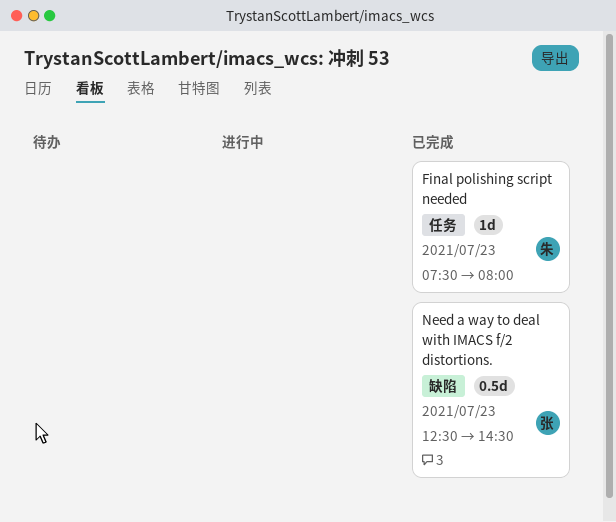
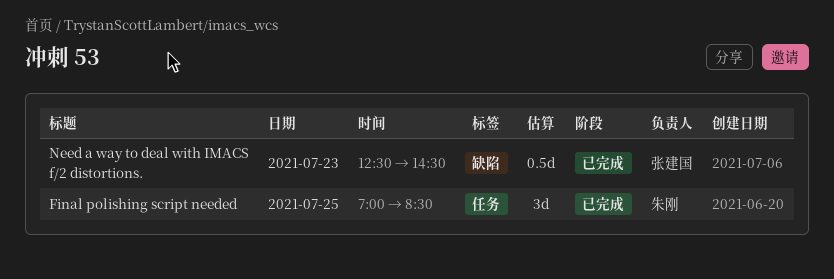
Final polishing script needed, estimate: 1d -> 3d
Final polishing script needed, day: Jul 23 -> Jul 25
Final polishing script needed, begins: 07:30 -> 07:00
Final polishing script needed, ends: 08:00 -> 08:30

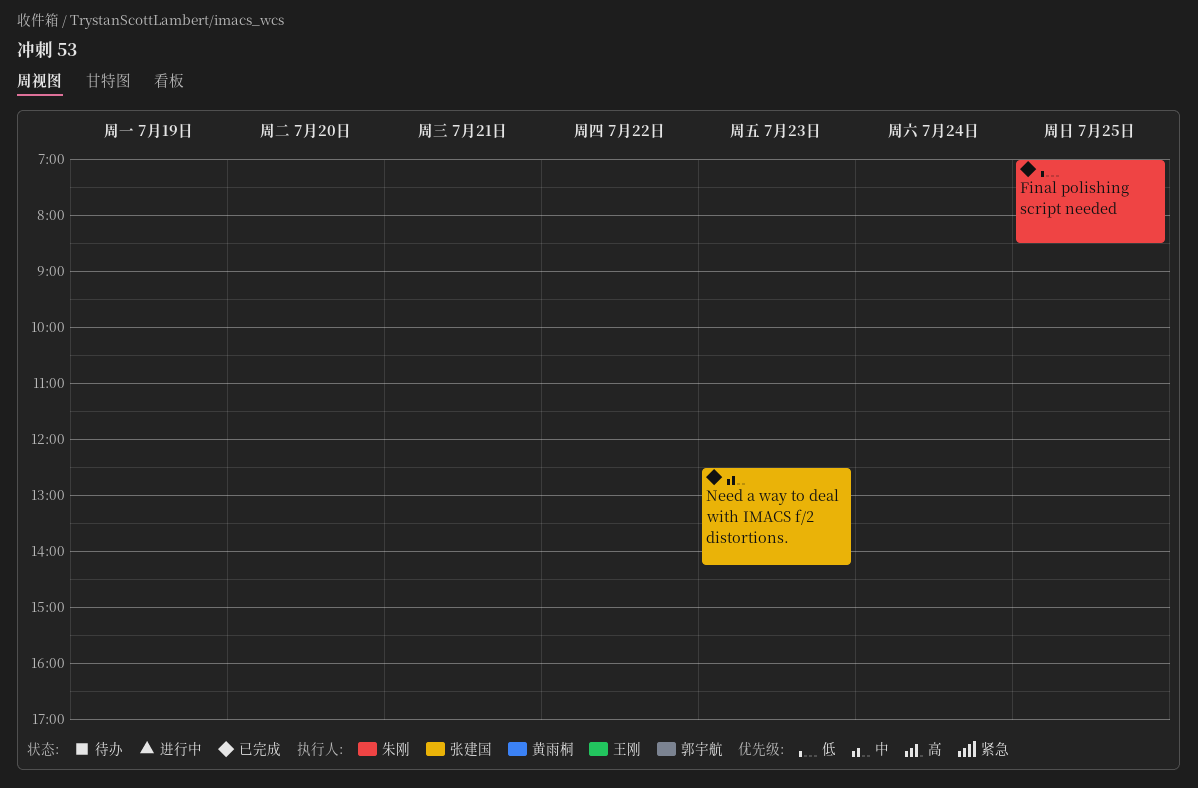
Need a way to deal with IMACS f/2 distortions., ends: 14:30 -> 14:15

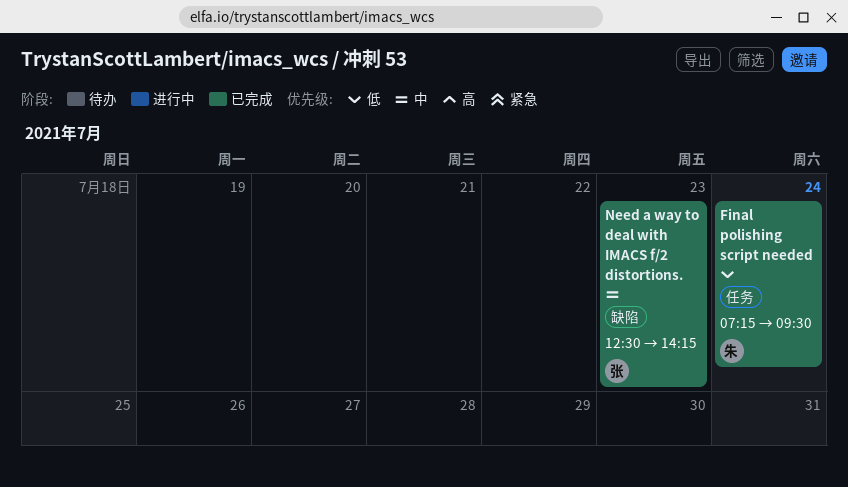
Final polishing script needed, day: Jul 25 -> Jul 24
Final polishing script needed, begins: 07:00 -> 07:15
Final polishing script needed, ends: 08:30 -> 09:30

